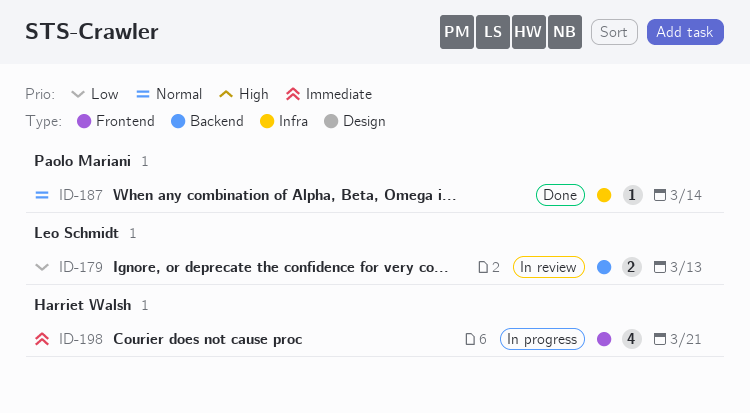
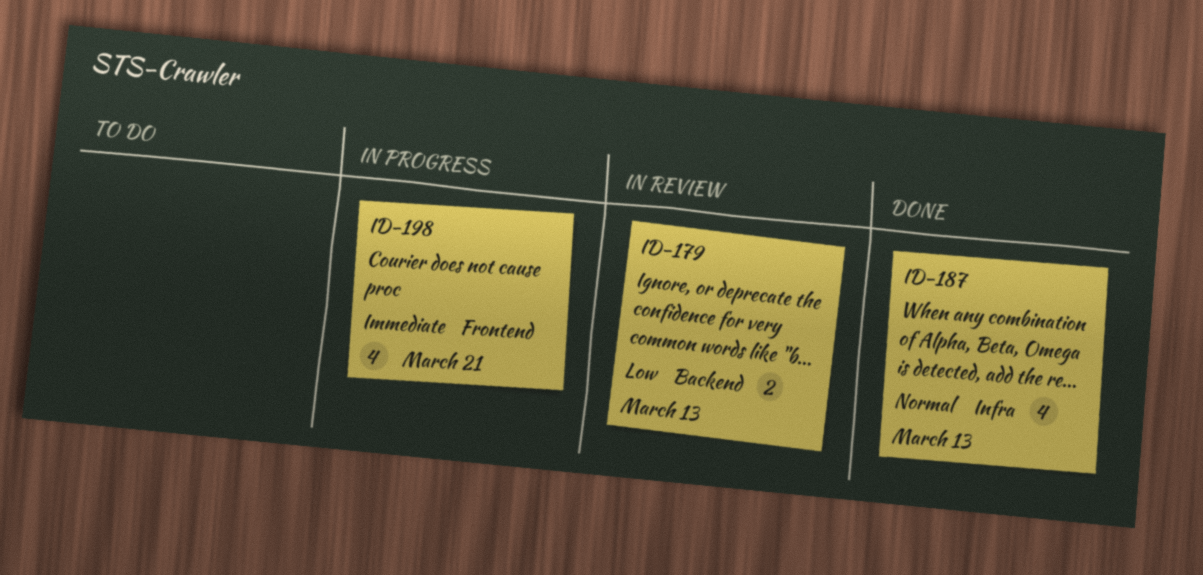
ID-187, estimate: 1 -> 4
ID-187, due: Mar 14 -> Mar 13

